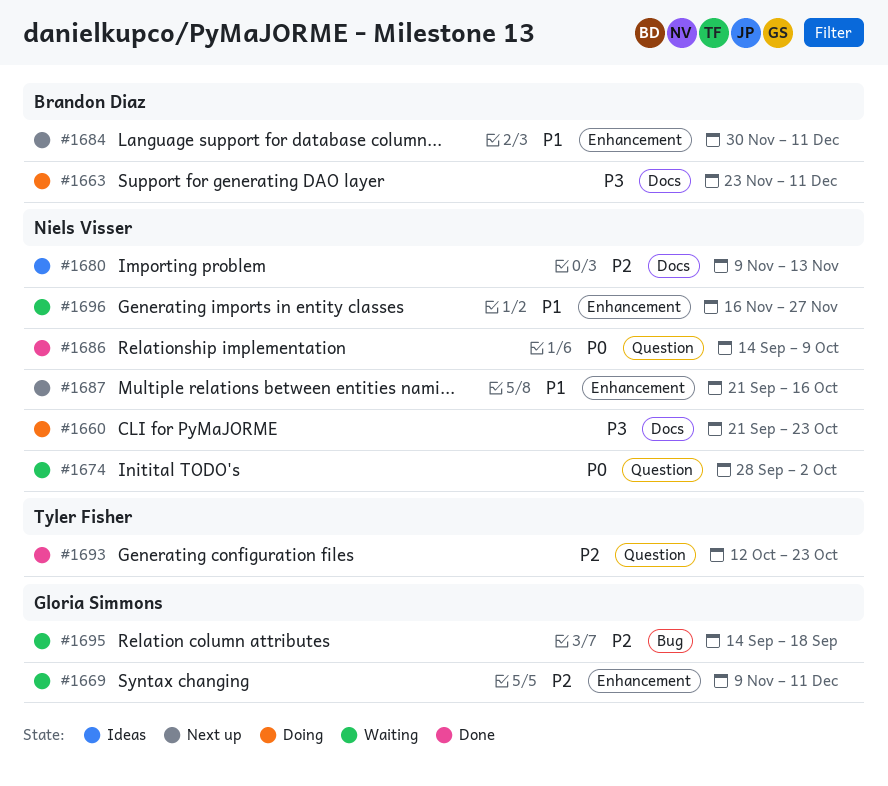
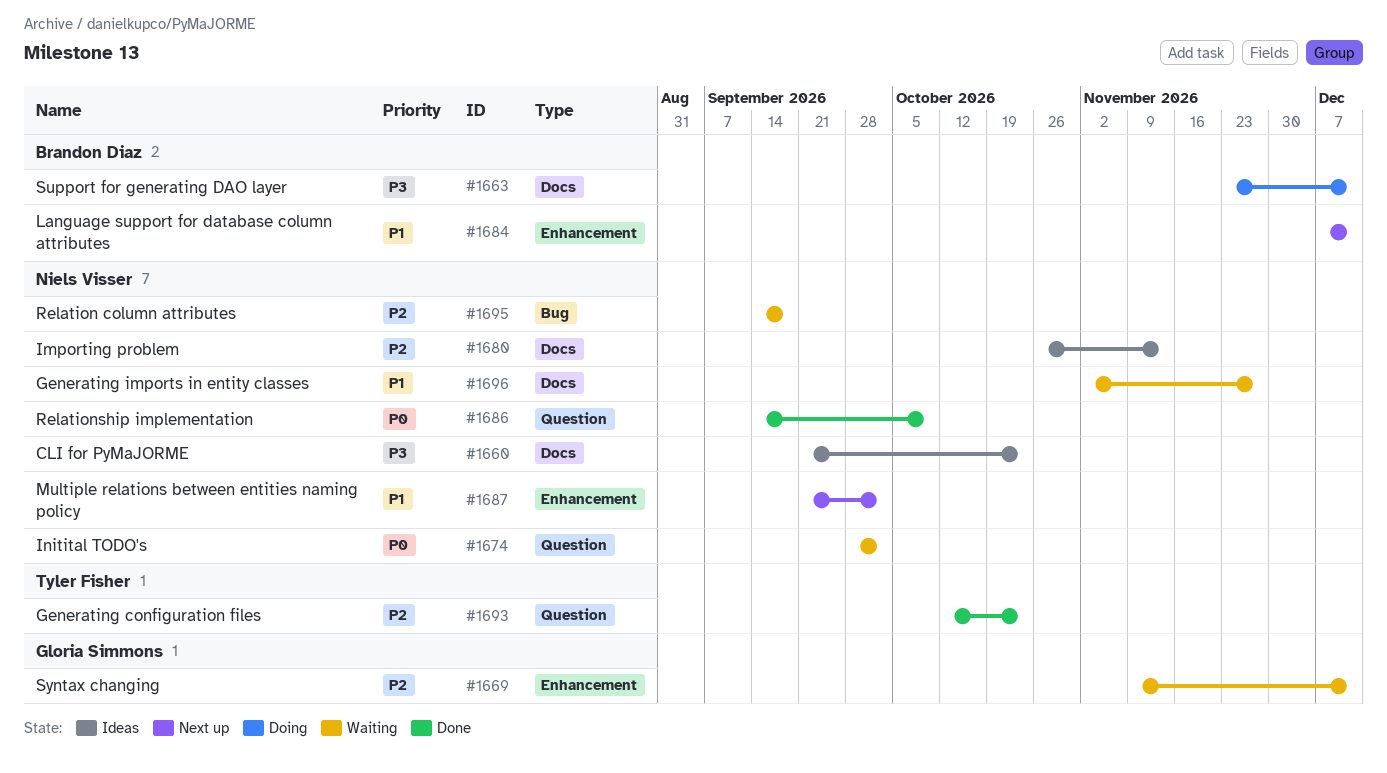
#1660, status: Doing -> Ideas
#1680, start: Nov 9 -> Oct 26
#1684, start: Nov 30 -> Dec 7
#1687, due: Oct 16 -> Oct 2
#1695, owner: Gloria Simmons -> Niels Visser
#1696, label: Enhancement -> Docs
#1696, start: Nov 16 -> Nov 2

